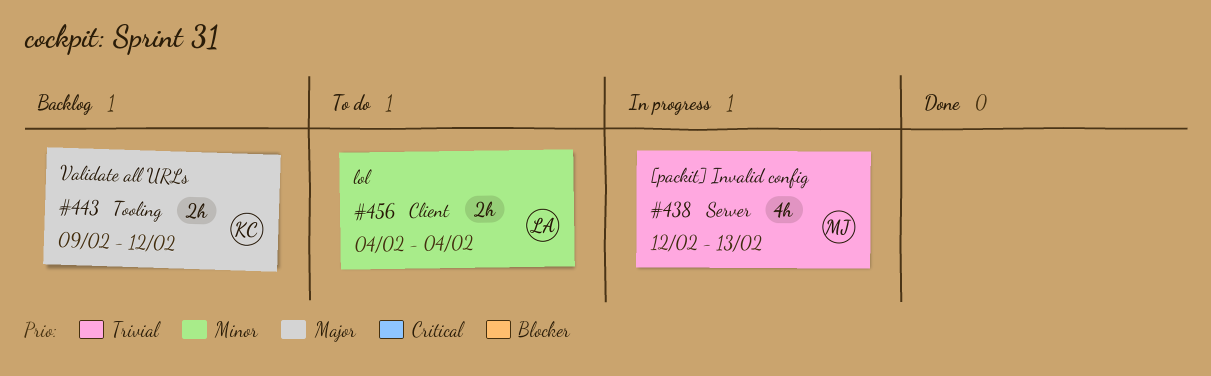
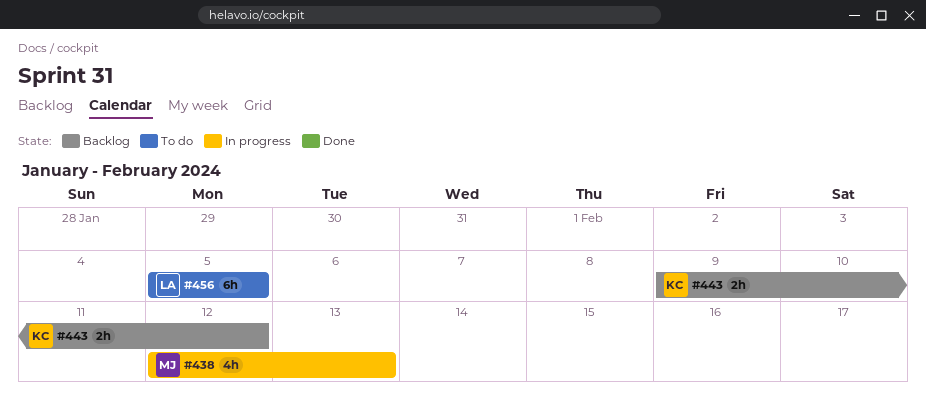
#456, estimate: 2h -> 6h
#456, start: Feb 4 -> Feb 5
#456, due: Feb 4 -> Feb 5

